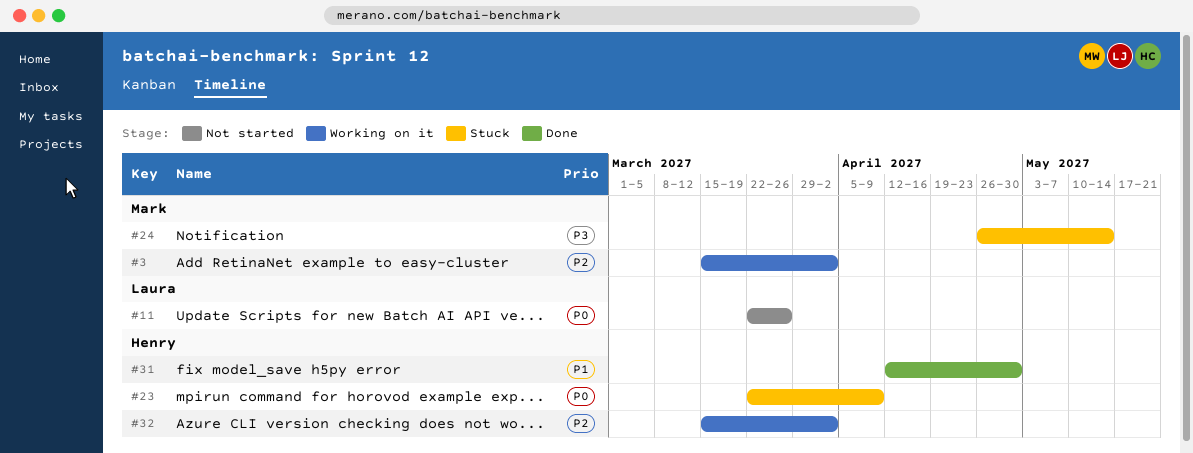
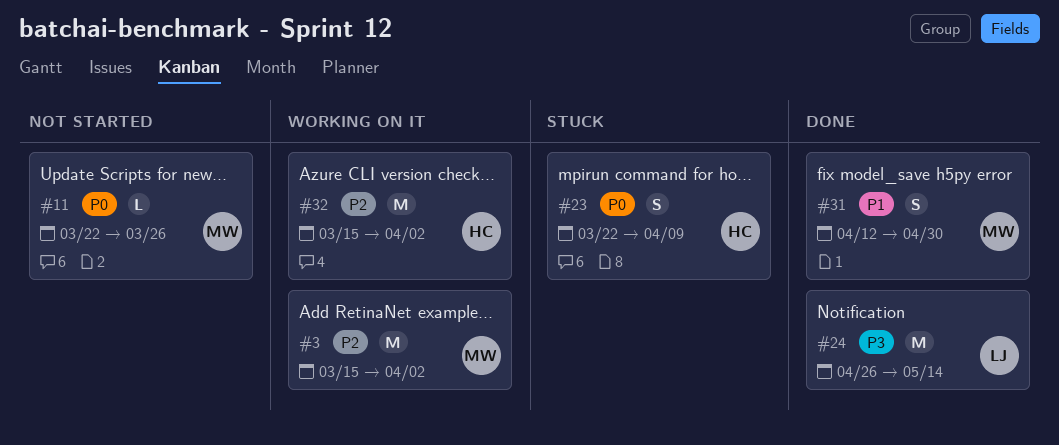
#11, owner: Laura -> Mark
#24, status: Stuck -> Done
#24, owner: Mark -> Laura
#31, owner: Henry -> Mark

